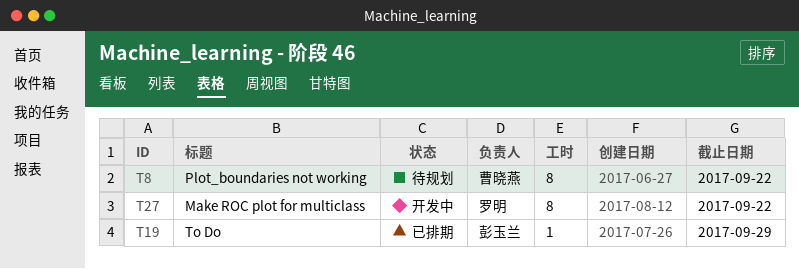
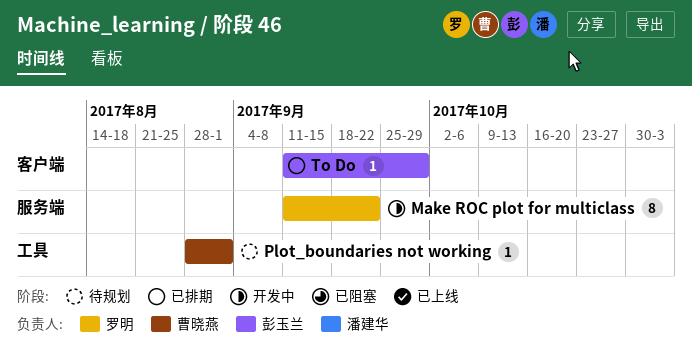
Plot_boundaries not working, estimate: 8 -> 1
Plot_boundaries not working, due: Sep 22 -> Sep 1

